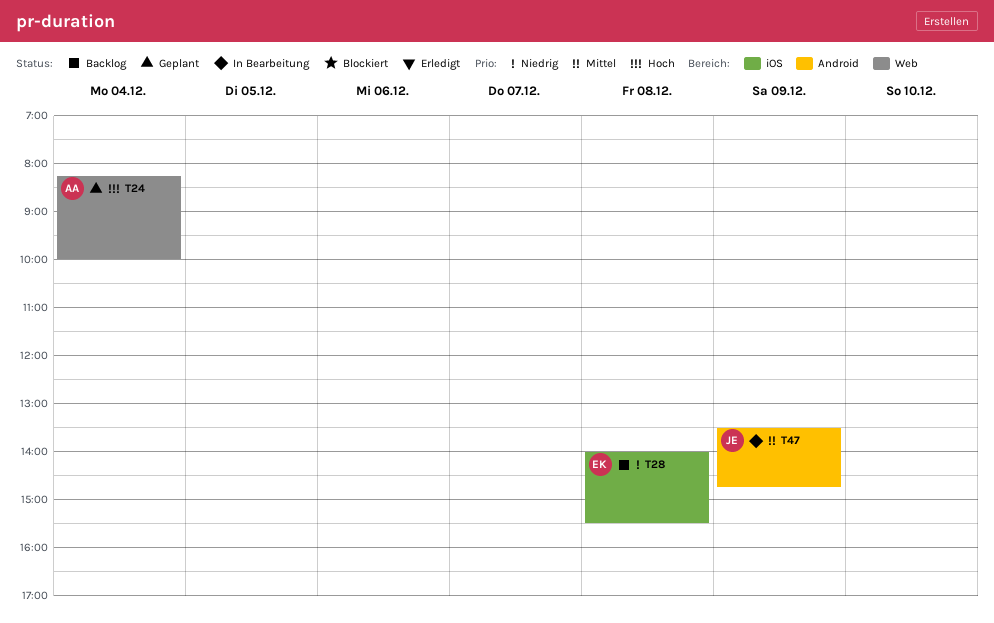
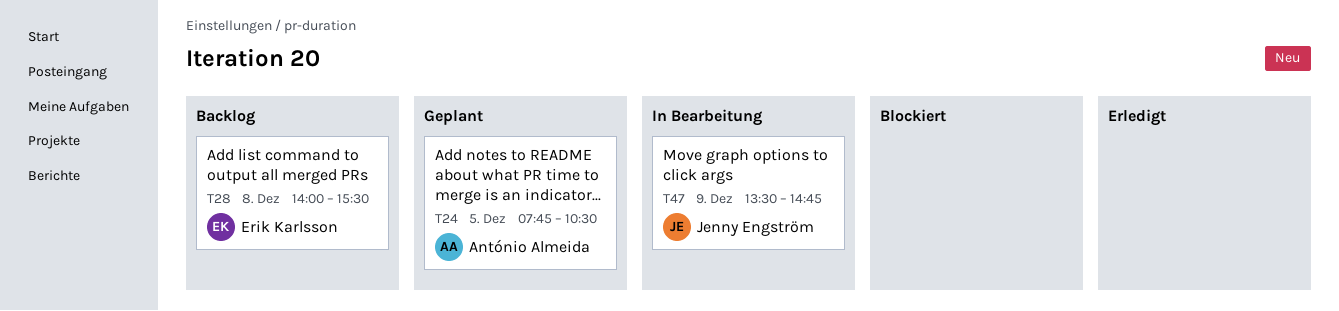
T24, day: Dec 4 -> Dec 5
T24, begins: 08:15 -> 07:45
T24, ends: 10:00 -> 10:30

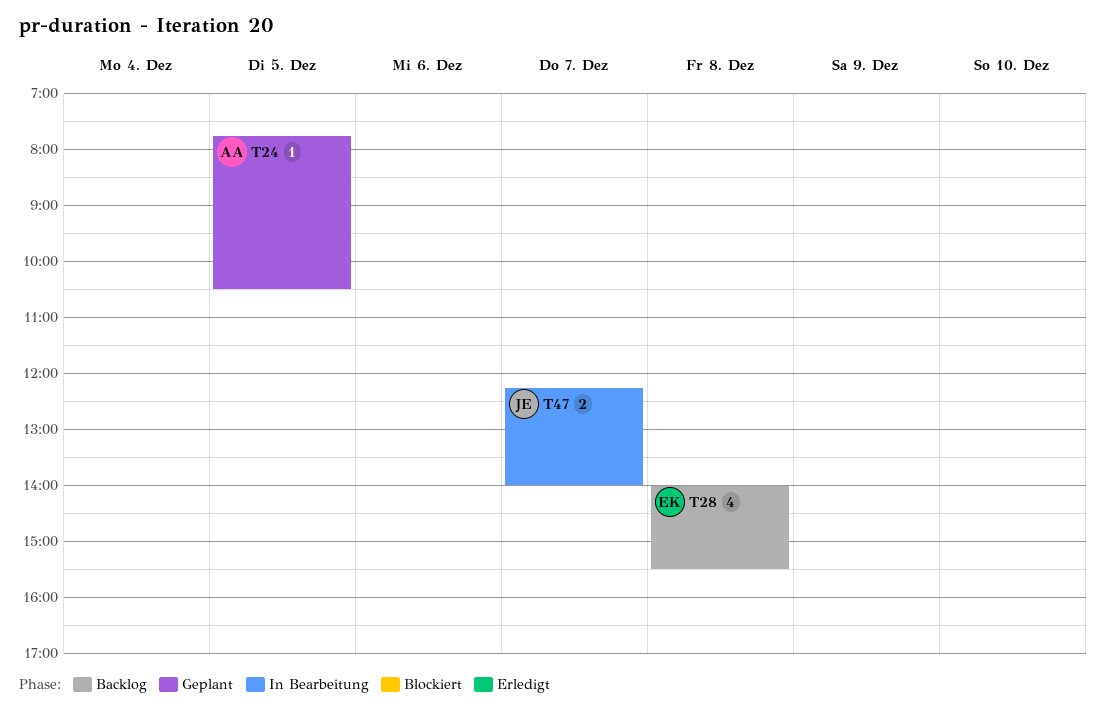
T47, day: Dec 9 -> Dec 7
T47, begins: 13:30 -> 12:15
T47, ends: 14:45 -> 14:00

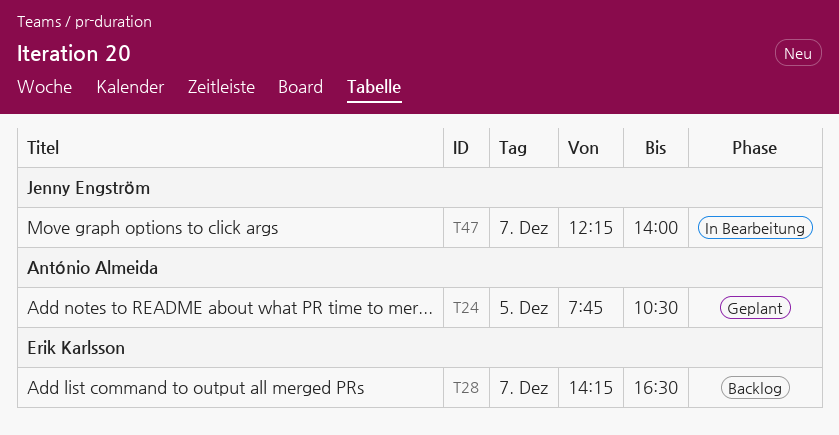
T28, day: Dec 8 -> Dec 7
T28, begins: 14:00 -> 14:15
T28, ends: 15:30 -> 16:30

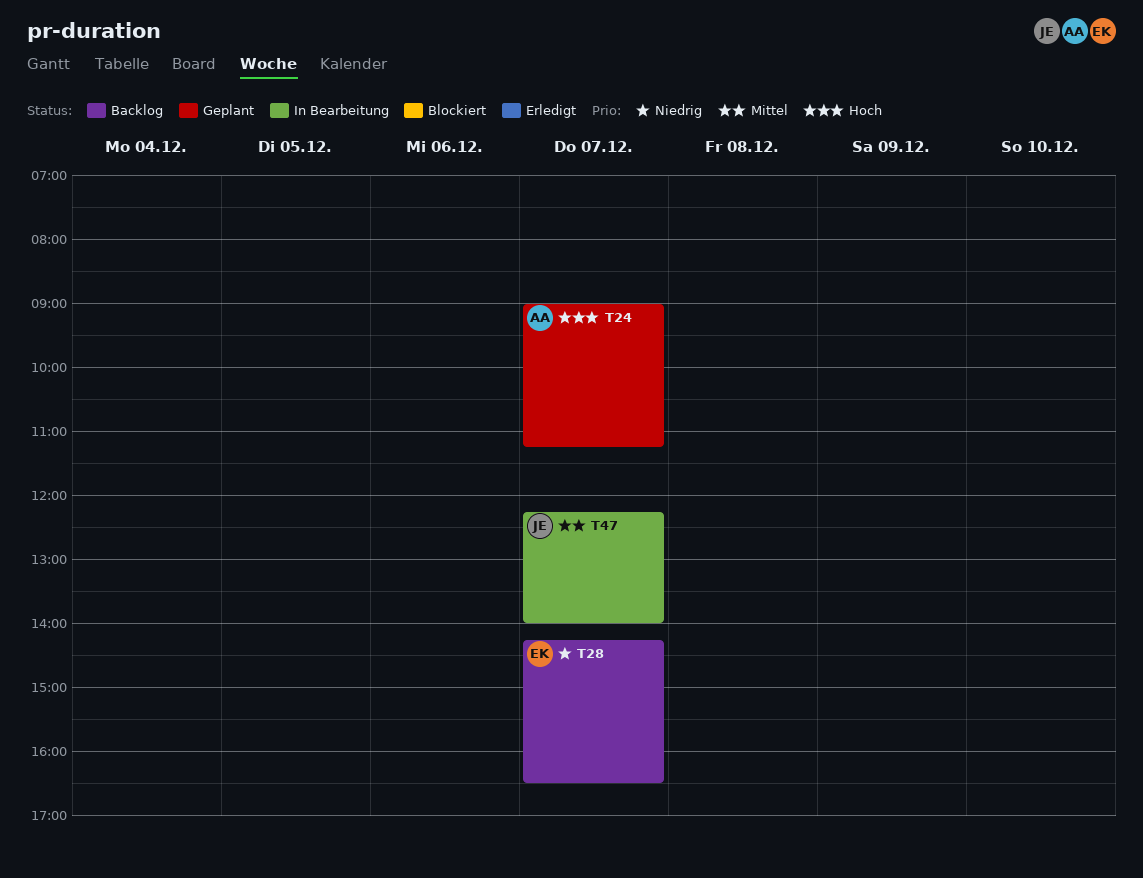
T24, day: Dec 5 -> Dec 7
T24, begins: 07:45 -> 09:00
T24, ends: 10:30 -> 11:15

